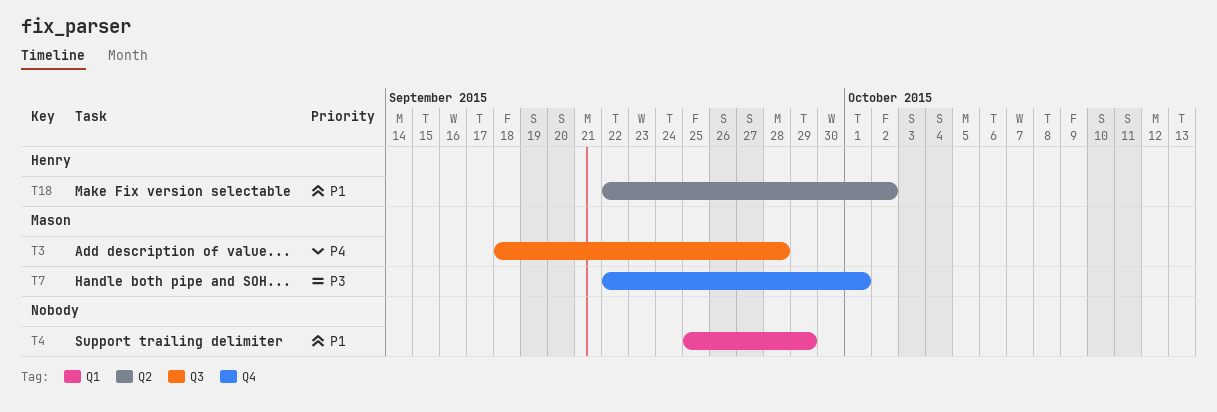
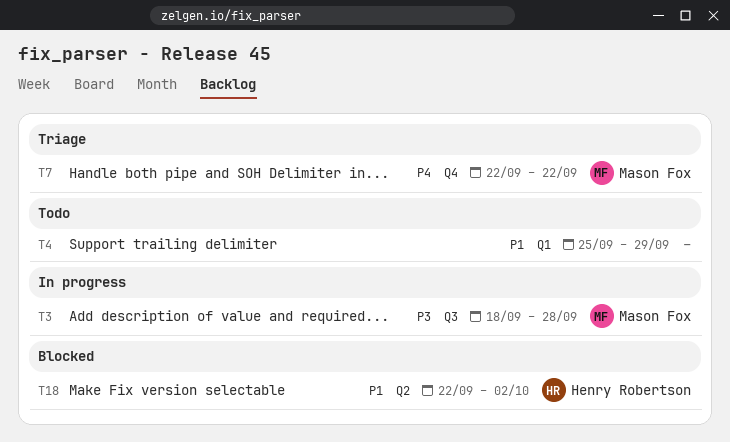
T3, priority: P4 -> P3
T7, priority: P3 -> P4
T7, due: Oct 1 -> Sep 22

